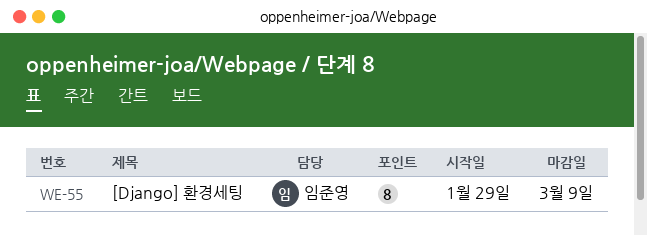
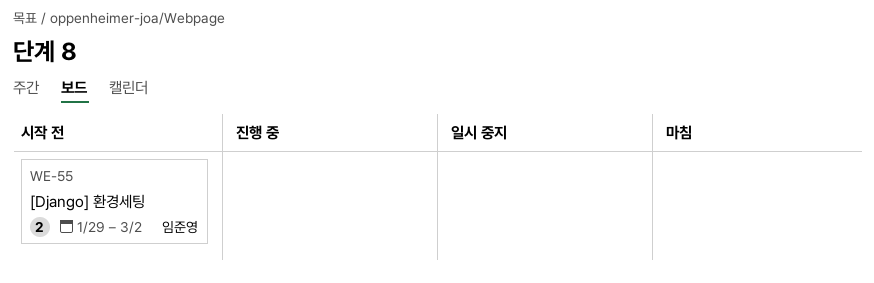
WE-55, estimate: 8 -> 2
WE-55, due: Mar 9 -> Mar 2

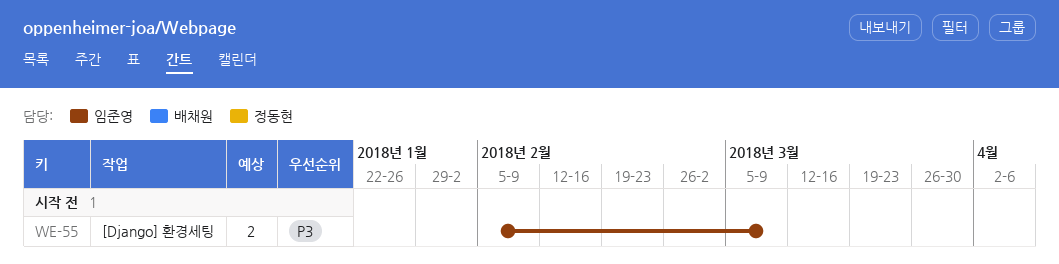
WE-55, start: Jan 29 -> Feb 5
WE-55, due: Mar 2 -> Mar 9

